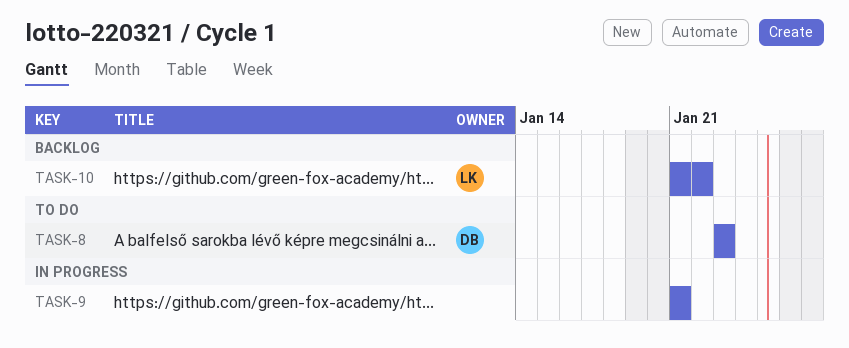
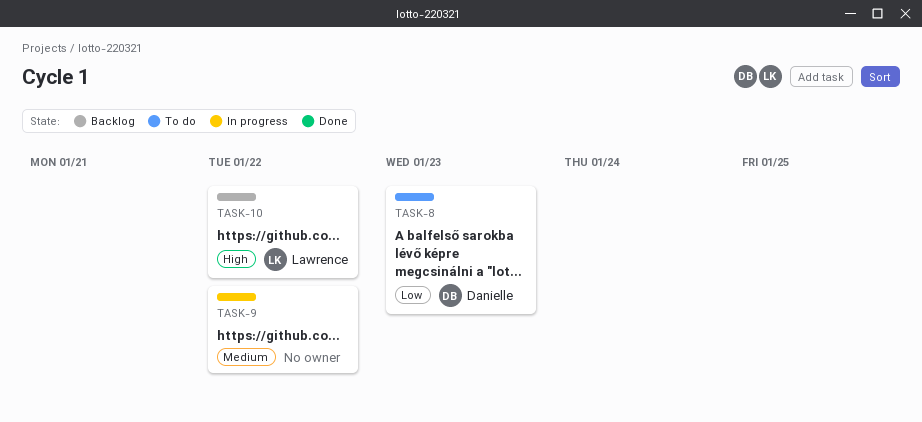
TASK-9, due: Jan 21 -> Jan 22

